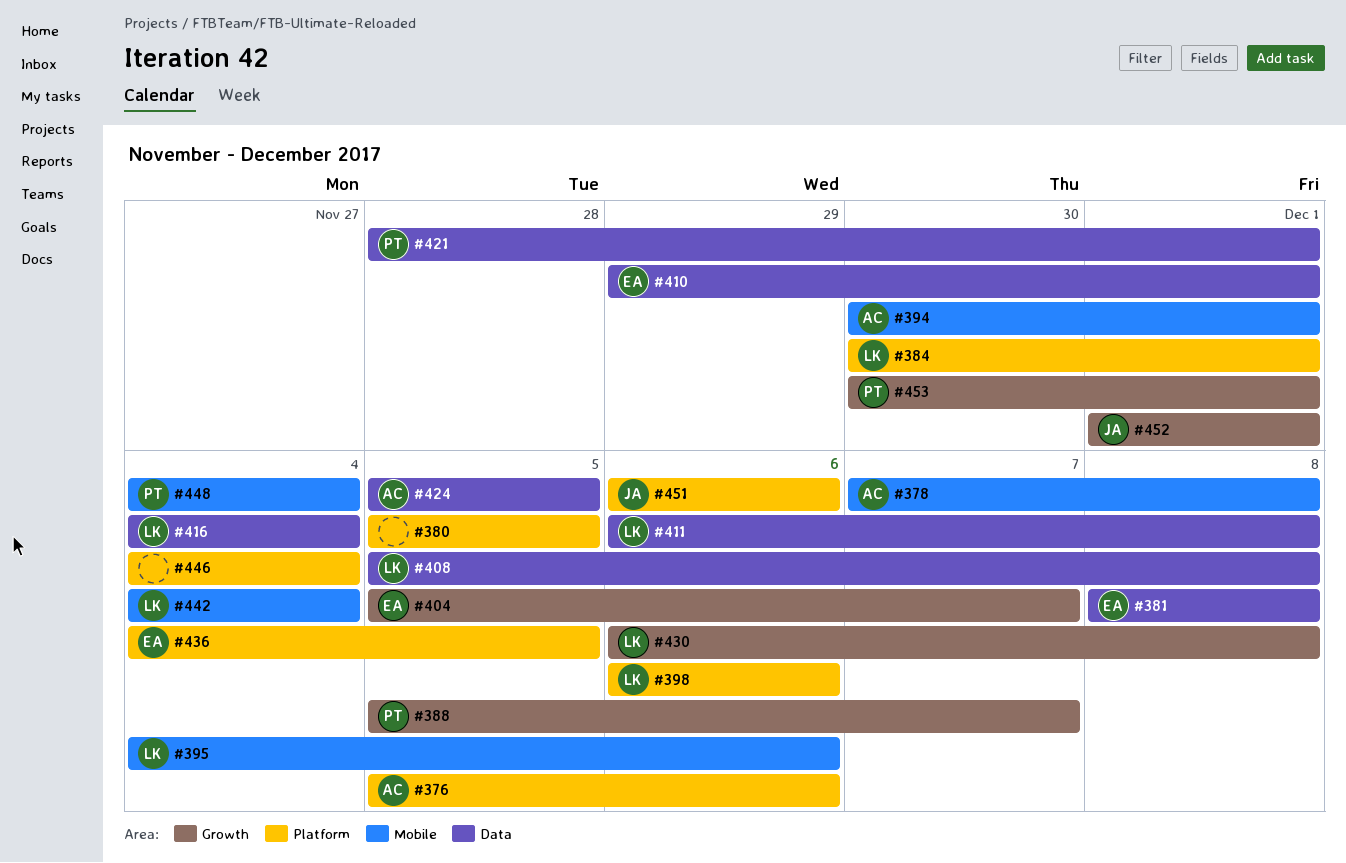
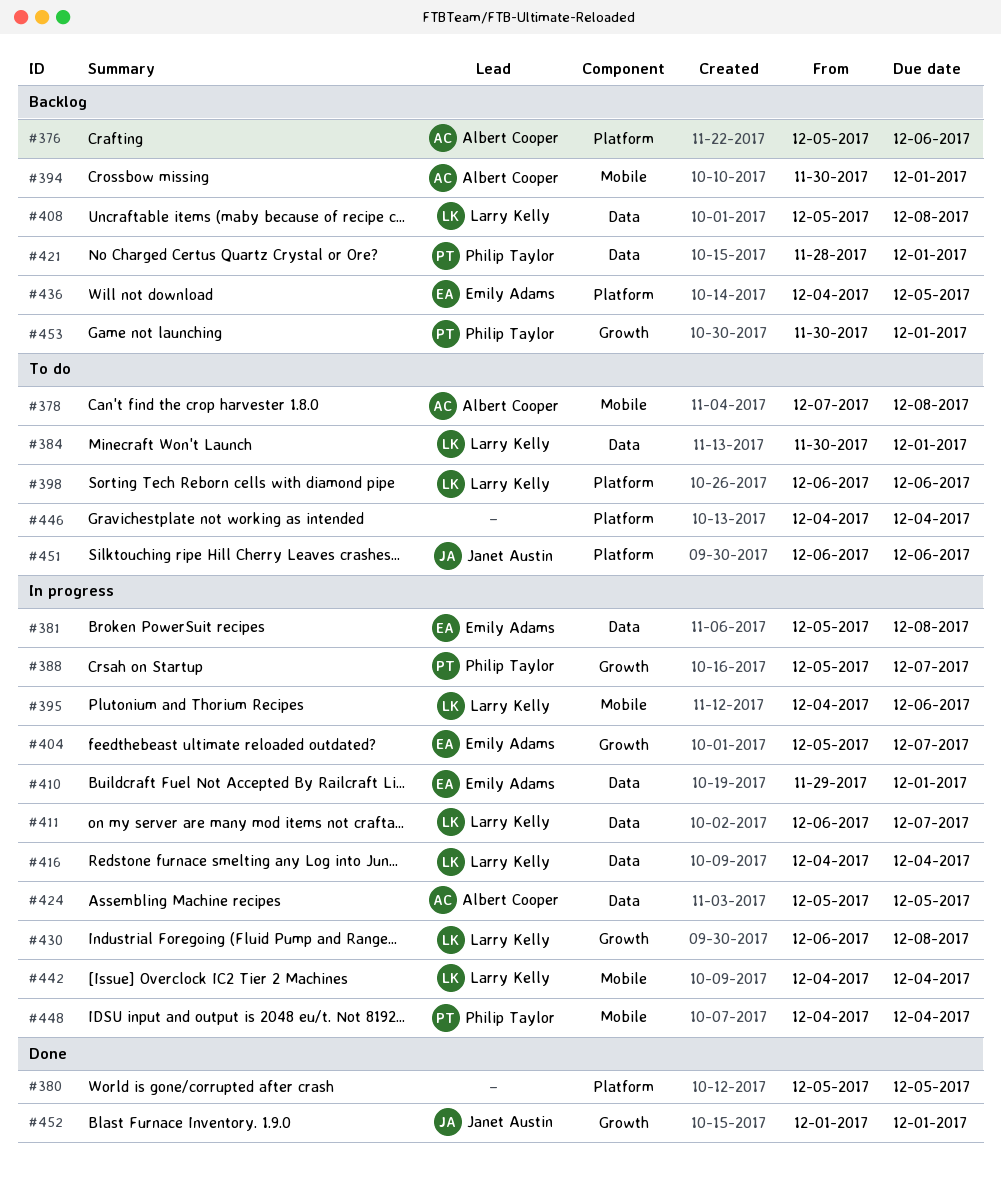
#381, start: Dec 8 -> Dec 5
#384, label: Platform -> Data
#411, due: Dec 8 -> Dec 7

